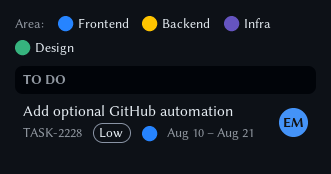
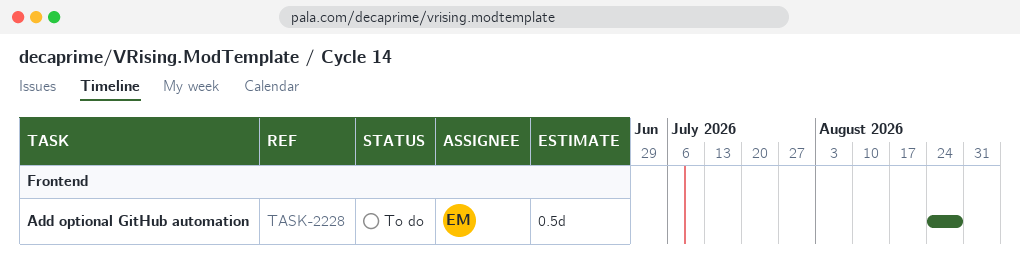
TASK-2228, start: Aug 10 -> Aug 24
TASK-2228, due: Aug 21 -> Aug 28

